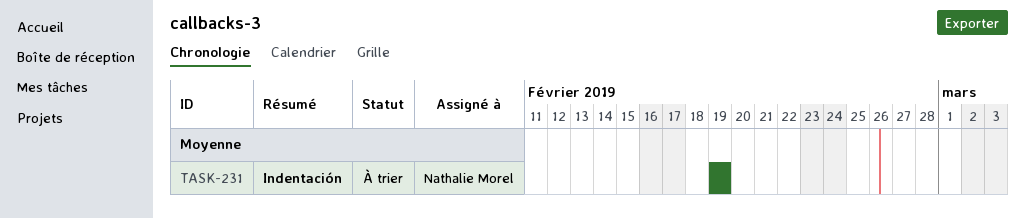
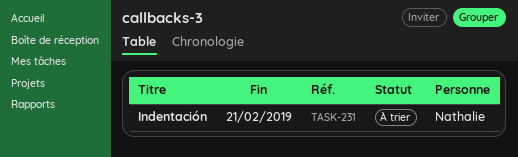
TASK-231, due: Feb 19 -> Feb 21

